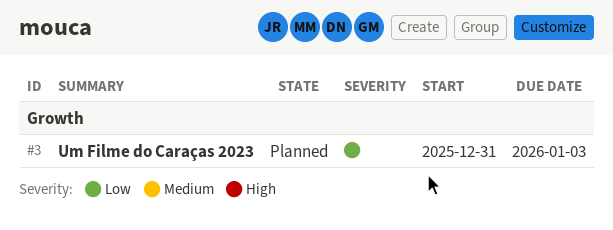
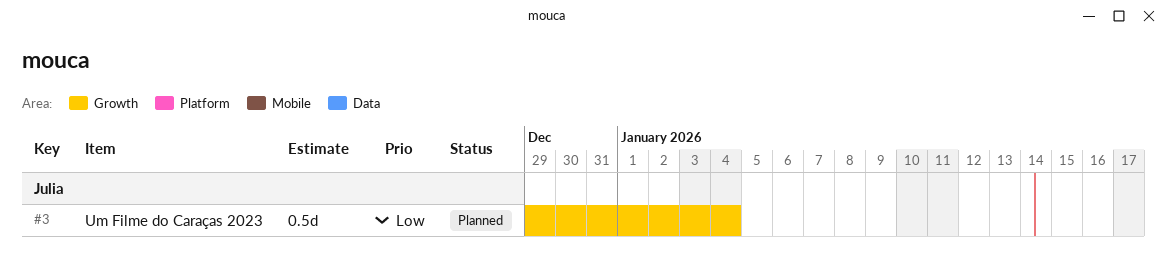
#3, start: Dec 31 -> Dec 29
#3, due: Jan 3 -> Jan 4

